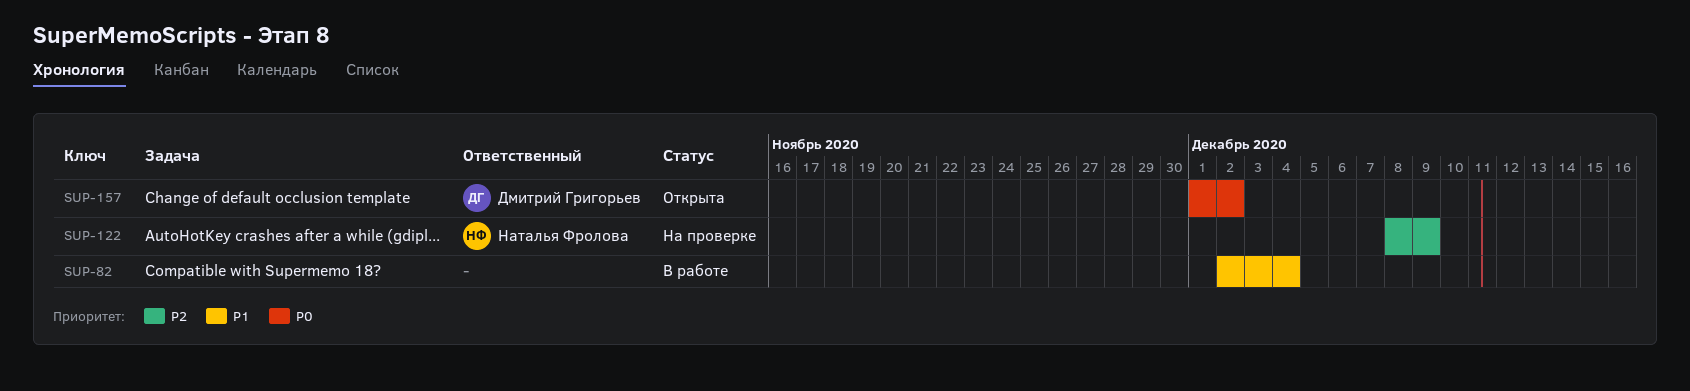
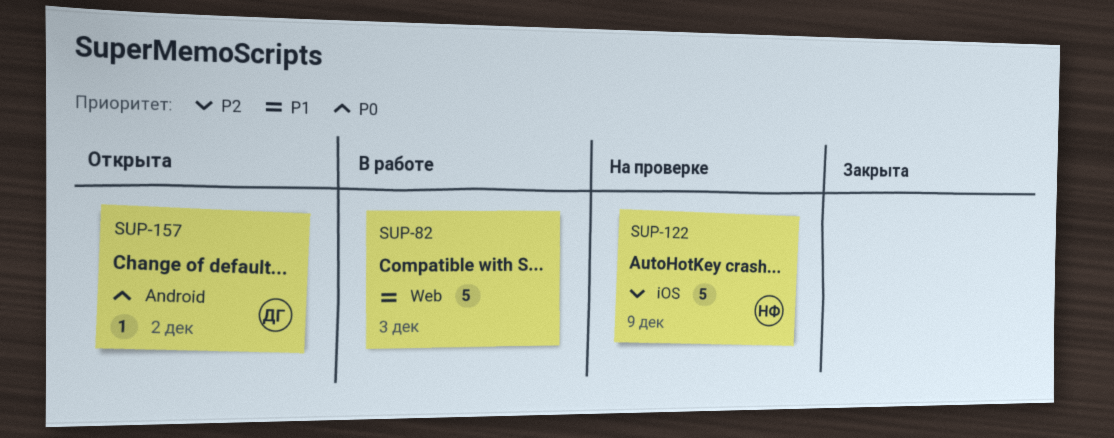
SUP-82, due: Dec 4 -> Dec 3

